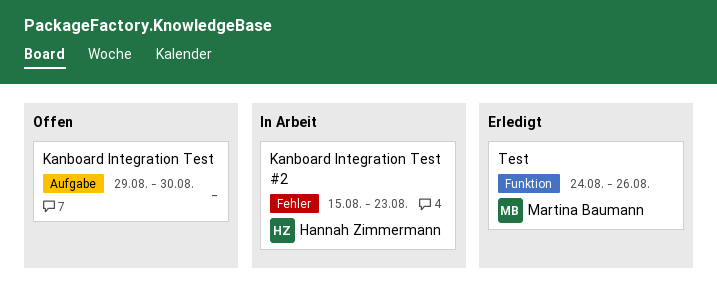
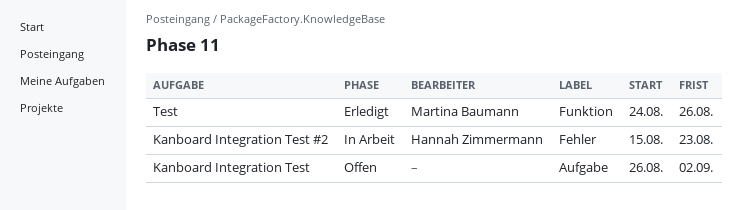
Kanboard Integration Test, start: Aug 29 -> Aug 26
Kanboard Integration Test, due: Aug 30 -> Sep 2

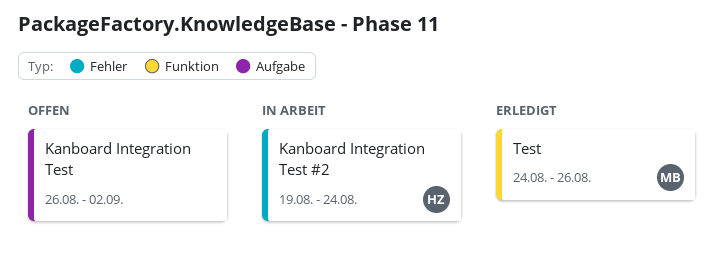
Kanboard Integration Test #2, start: Aug 15 -> Aug 19
Kanboard Integration Test #2, due: Aug 23 -> Aug 24

